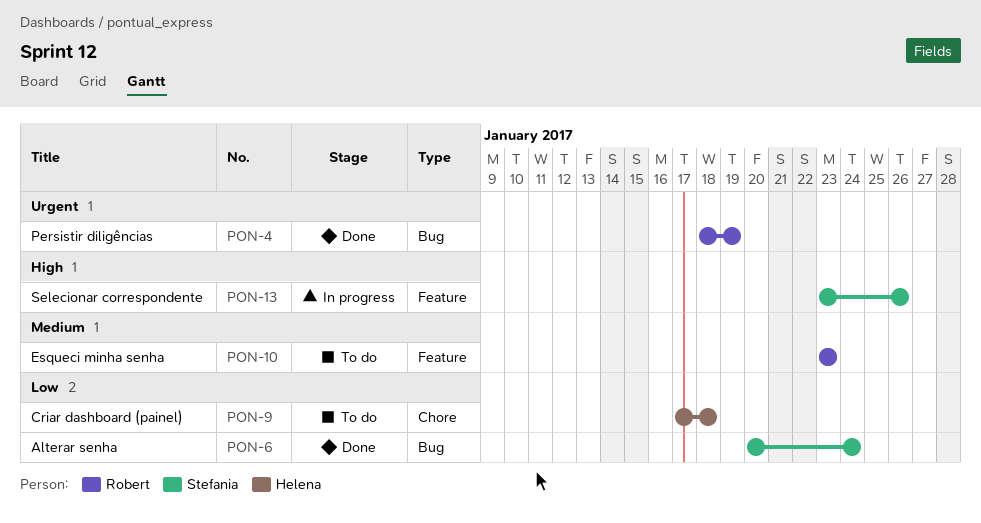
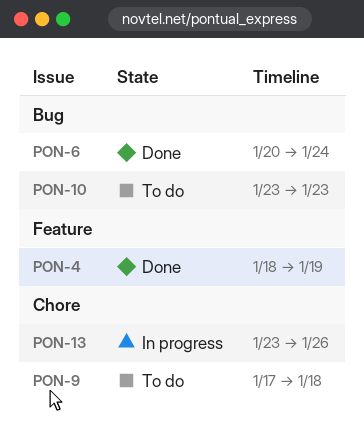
PON-4, label: Bug -> Feature
PON-10, label: Feature -> Bug
PON-13, label: Feature -> Chore

